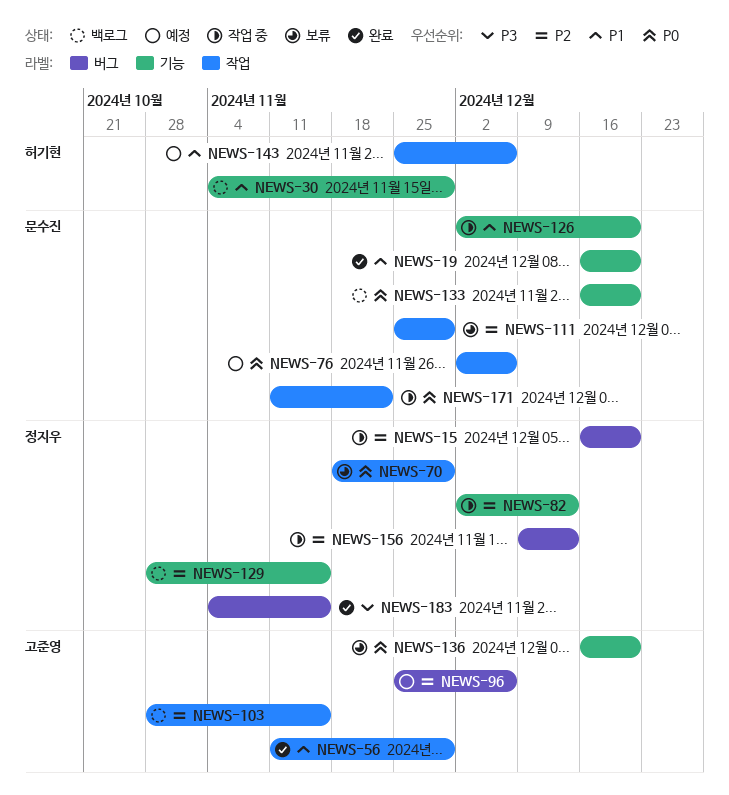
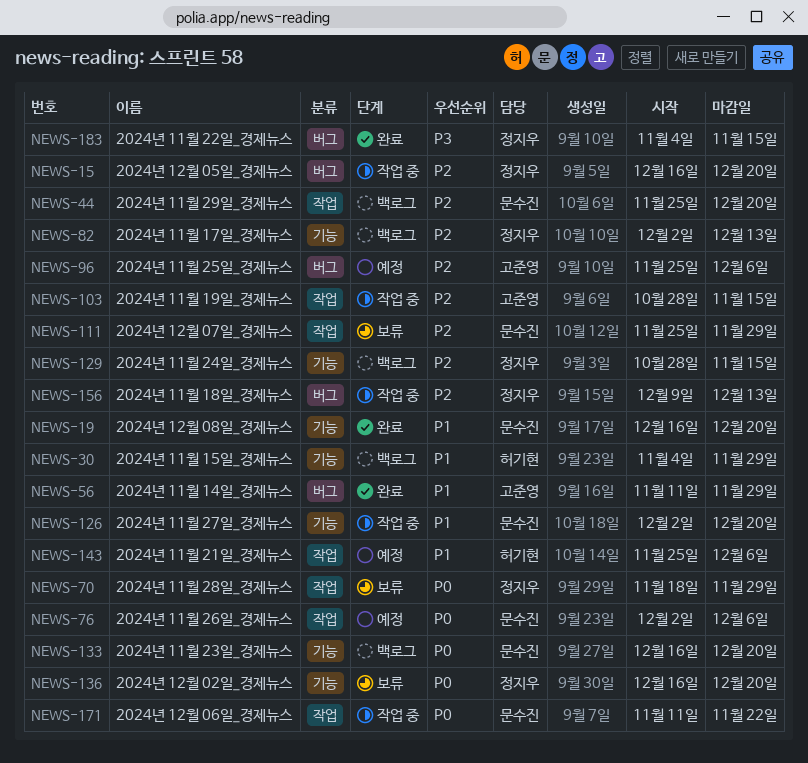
NEWS-44: none -> present
NEWS-56, label: 작업 -> 버그
NEWS-82, status: 작업 중 -> 백로그
NEWS-103, status: 백로그 -> 작업 중
NEWS-136, owner: 고준영 -> 정지우

